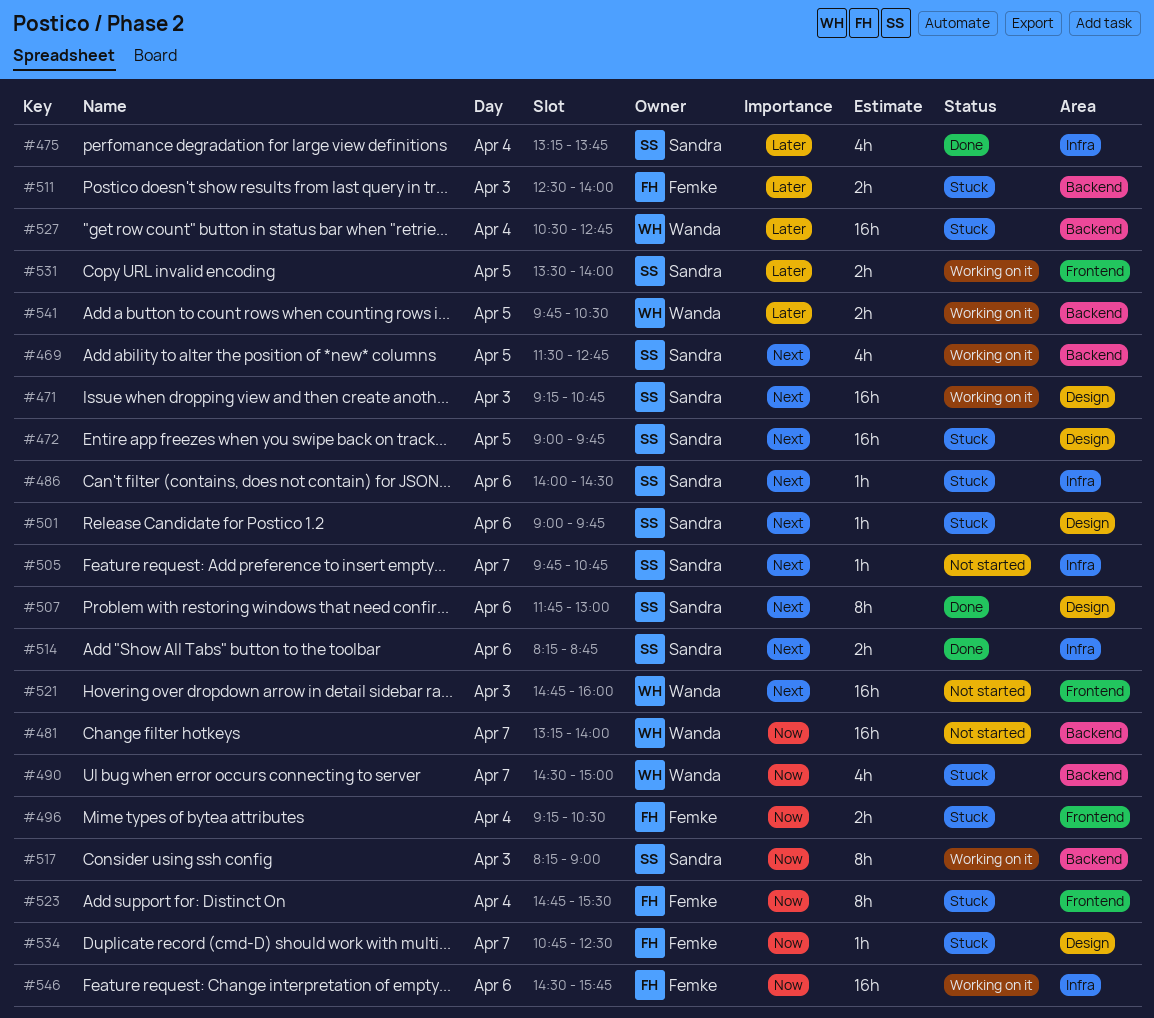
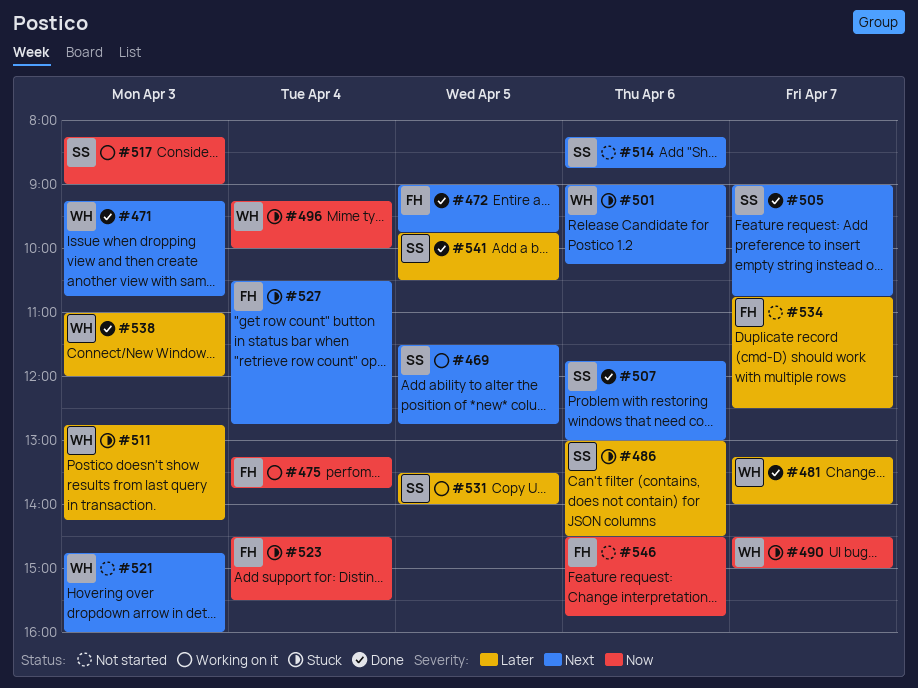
#471, status: Working on it -> Done
#471, owner: Sandra -> Wanda
#472, status: Stuck -> Done
#472, owner: Sandra -> Femke
#475, status: Done -> Working on it
#475, owner: Sandra -> Femke
#475, priority: Later -> Now
#481, status: Not started -> Done
#481, priority: Now -> Later
#486, priority: Next -> Later
#486, begins: 14:00 -> 13:00
#496, owner: Femke -> Wanda
#496, ends: 10:30 -> 10:00
#501, owner: Sandra -> Wanda
#501, ends: 09:45 -> 10:15
#505, status: Not started -> Done
#505, begins: 09:45 -> 09:00
#511, owner: Femke -> Wanda
#511, begins: 12:30 -> 12:45
#511, ends: 14:00 -> 14:15
#514, status: Done -> Not started
#523, begins: 14:45 -> 14:30
#527, owner: Wanda -> Femke
#527, priority: Later -> Next
#534, status: Stuck -> Not started
#534, priority: Now -> Later
#538: none -> present
#541, status: Working on it -> Done
#541, owner: Wanda -> Sandra
#546, status: Working on it -> Not started

